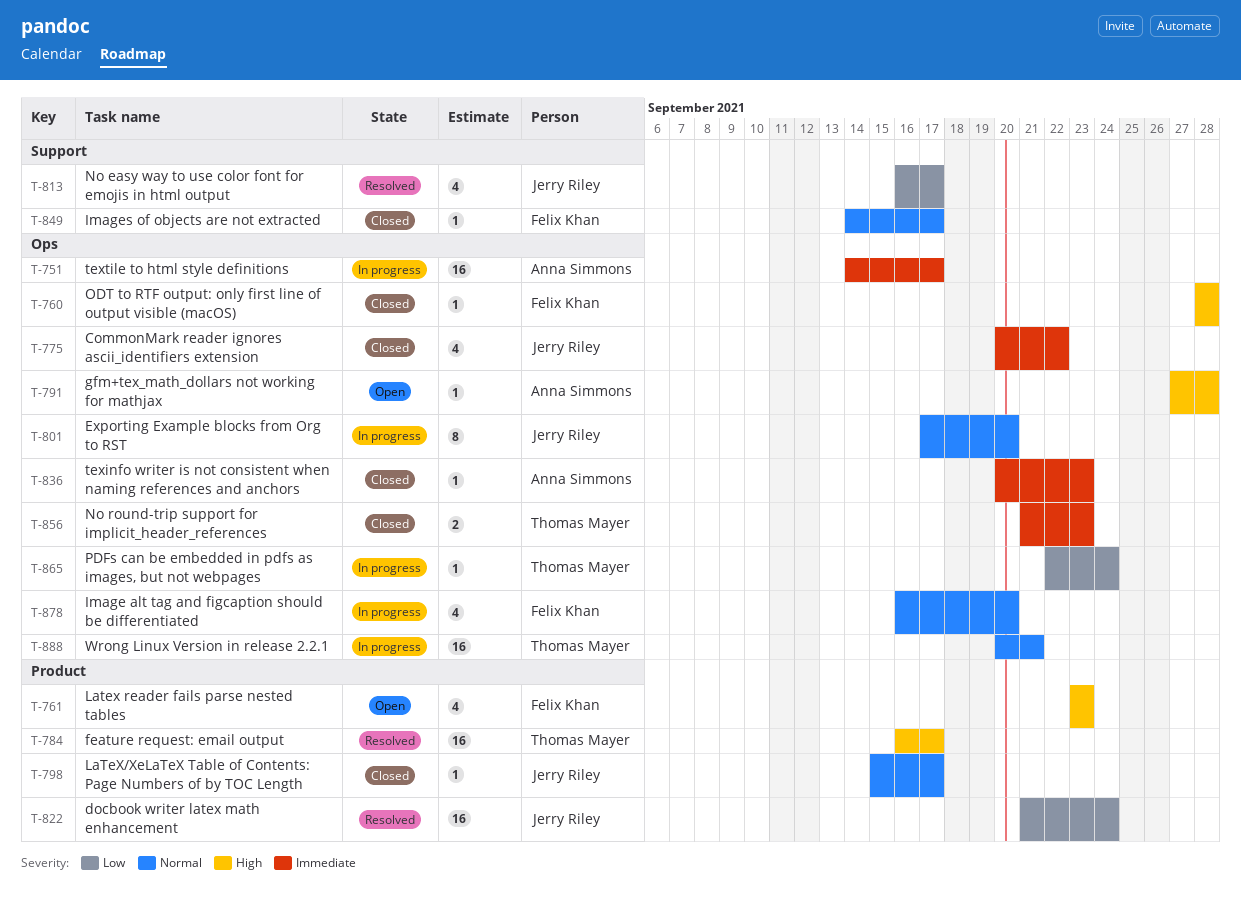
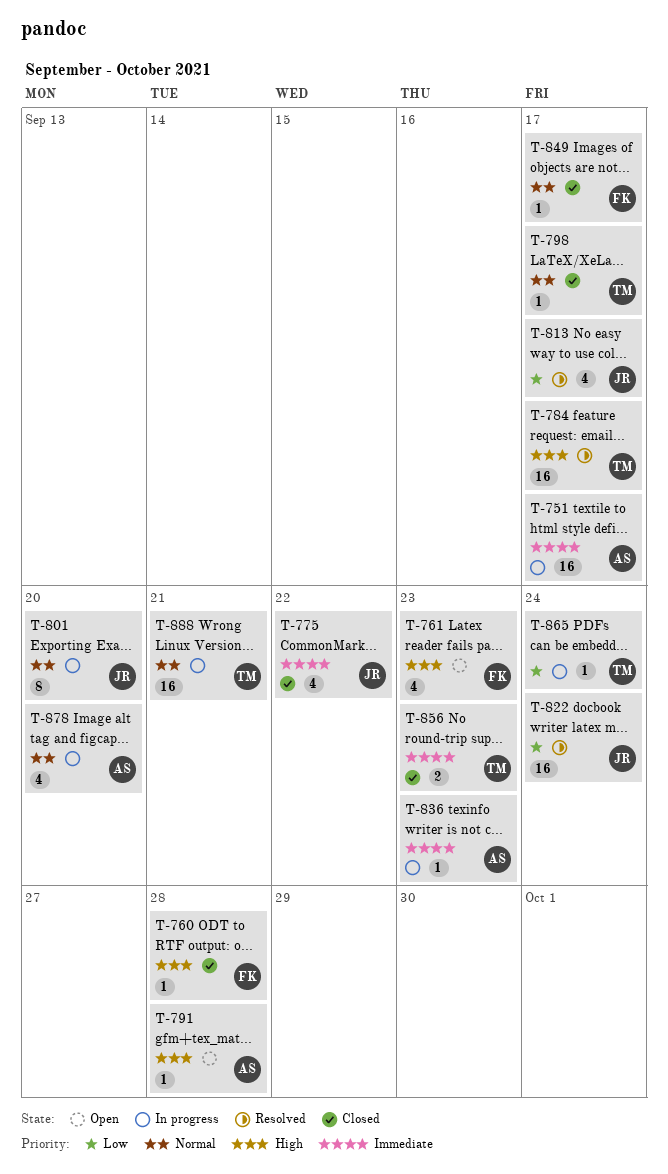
T-798, owner: Jerry Riley -> Thomas Mayer
T-836, status: Closed -> In progress
T-878, owner: Felix Khan -> Anna Simmons

